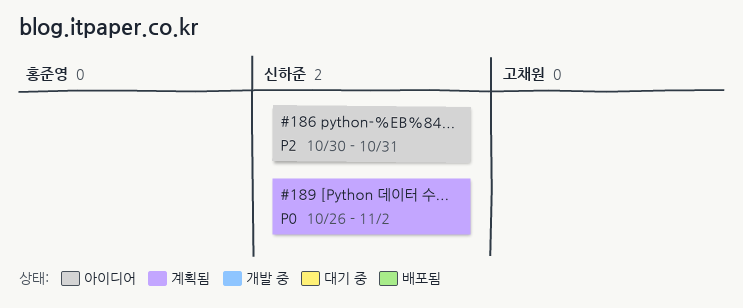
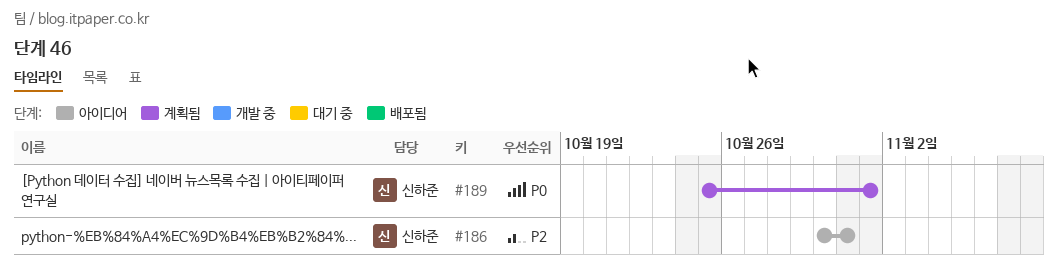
#189, start: Oct 26 -> Oct 25
#189, due: Nov 2 -> Nov 1

